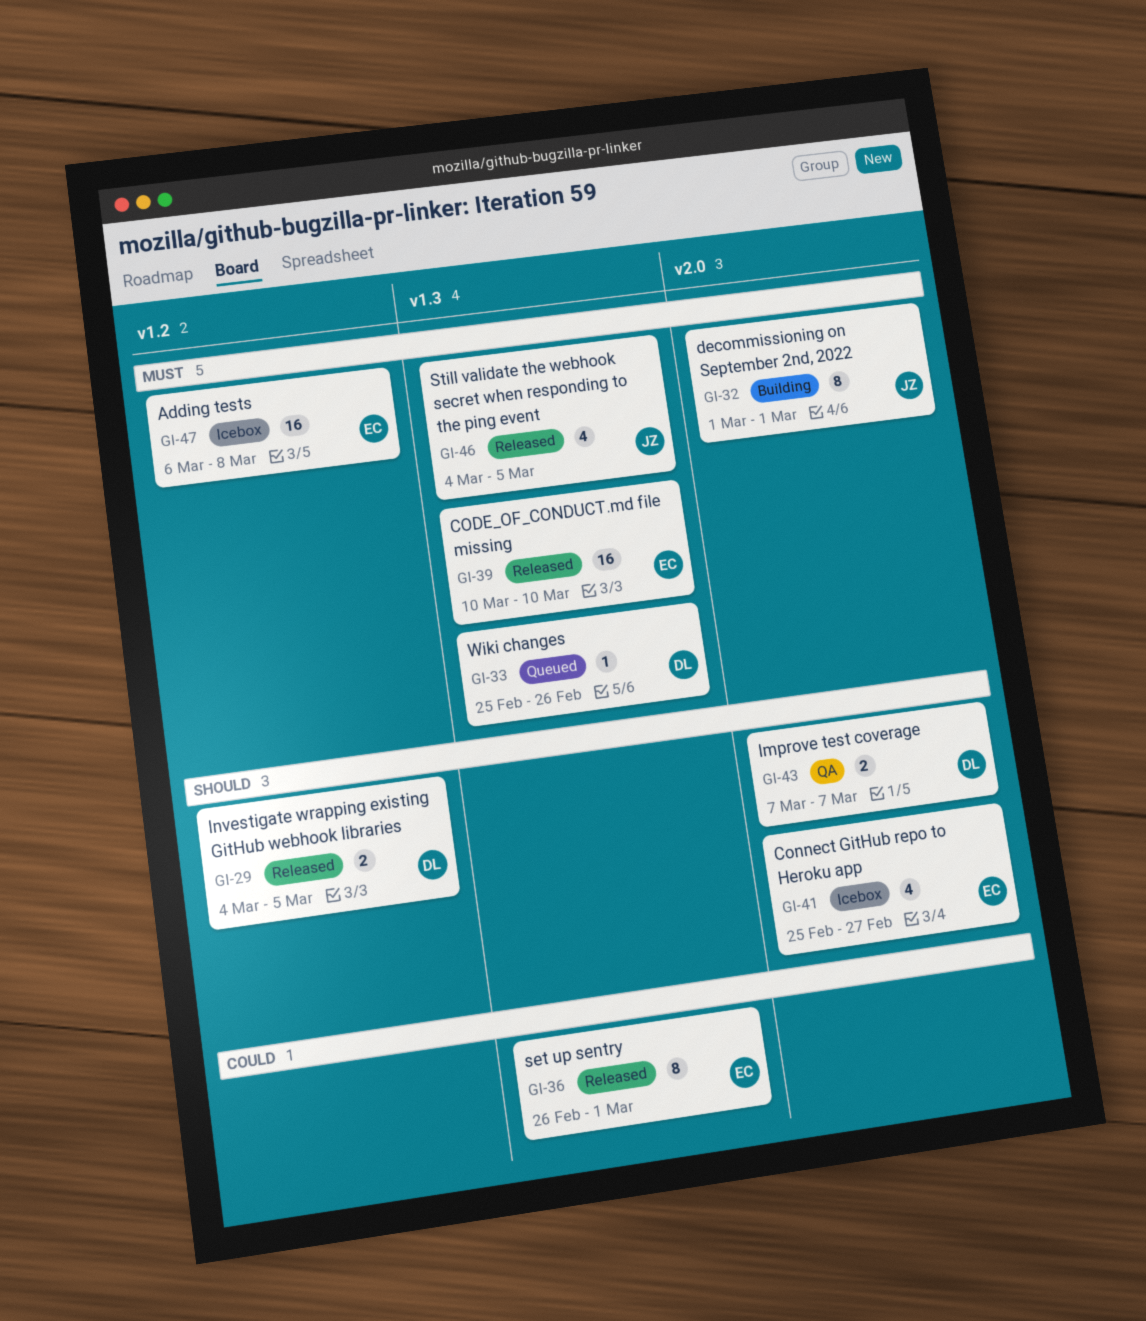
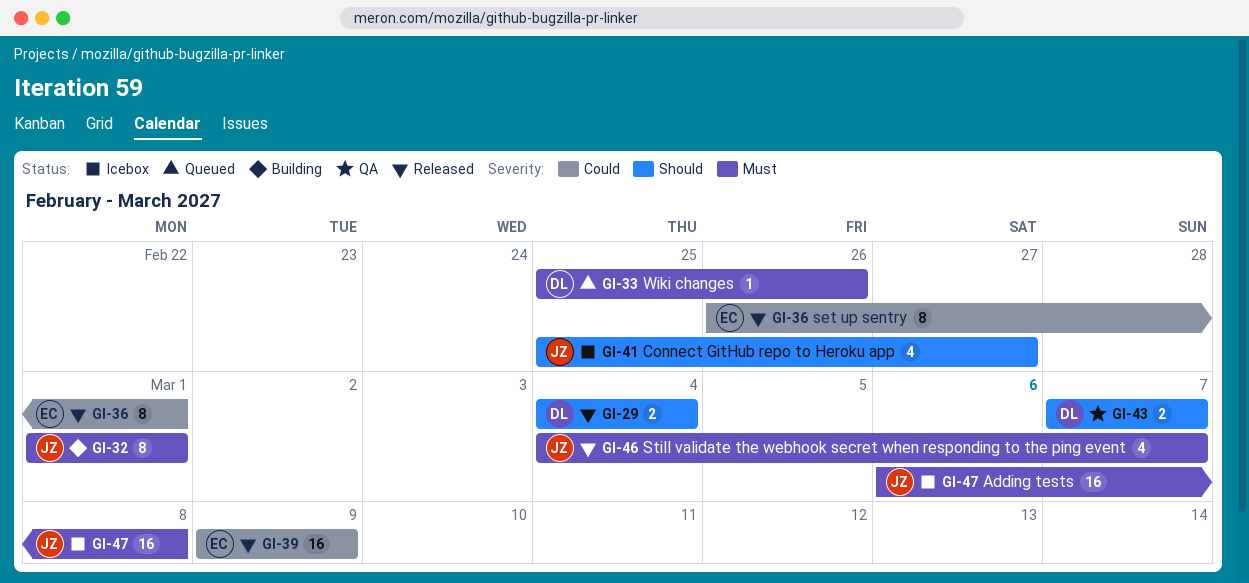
GI-29, due: Mar 5 -> Mar 4
GI-39, priority: Must -> Could
GI-39, start: Mar 10 -> Mar 9
GI-39, due: Mar 10 -> Mar 9
GI-41, owner: EC -> JZ
GI-46, due: Mar 5 -> Mar 7
GI-47, owner: EC -> JZ

